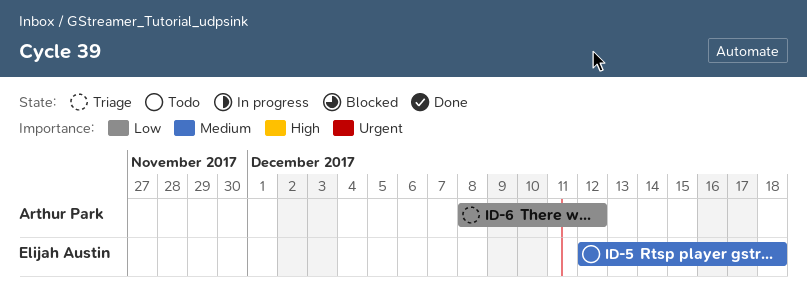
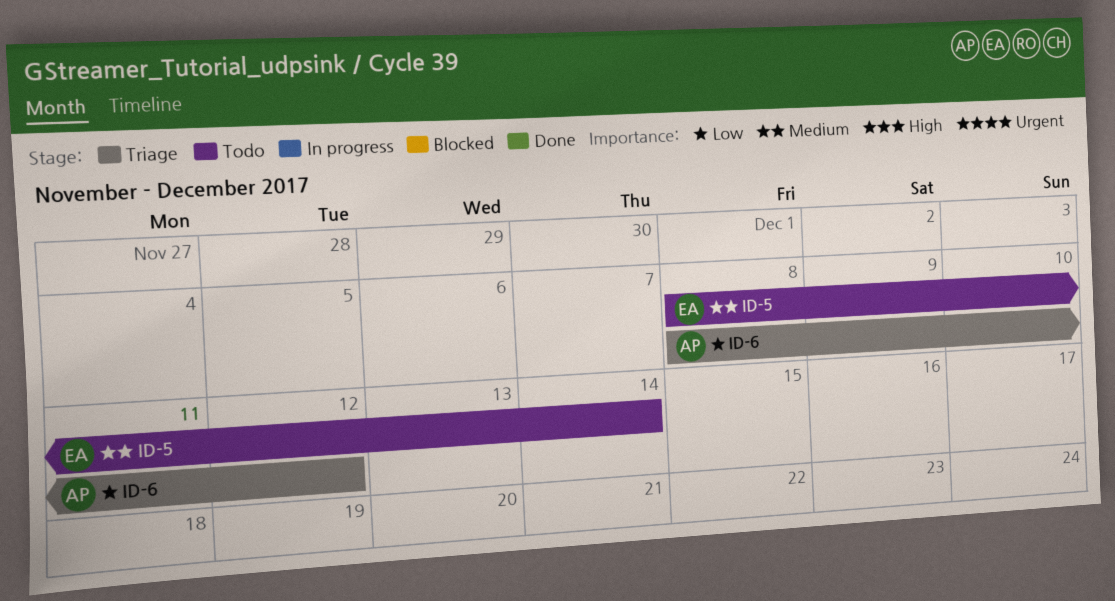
ID-5, start: Dec 12 -> Dec 8
ID-5, due: Dec 18 -> Dec 14

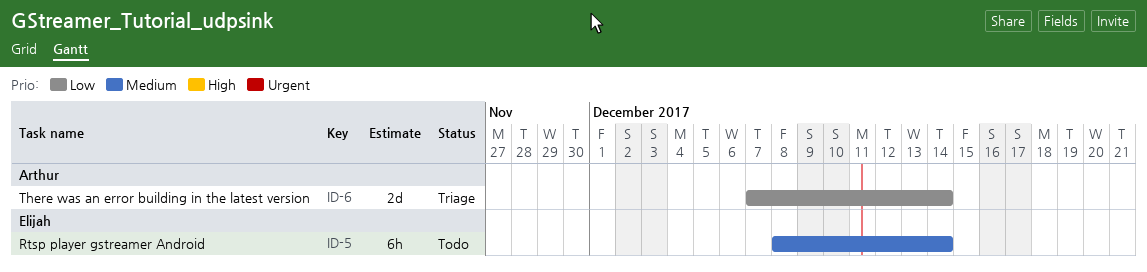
ID-6, start: Dec 8 -> Dec 7
ID-6, due: Dec 12 -> Dec 14

